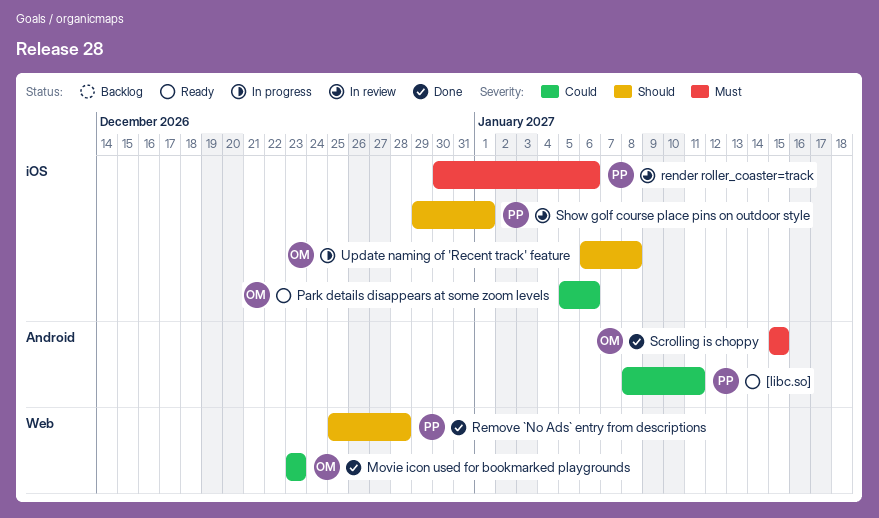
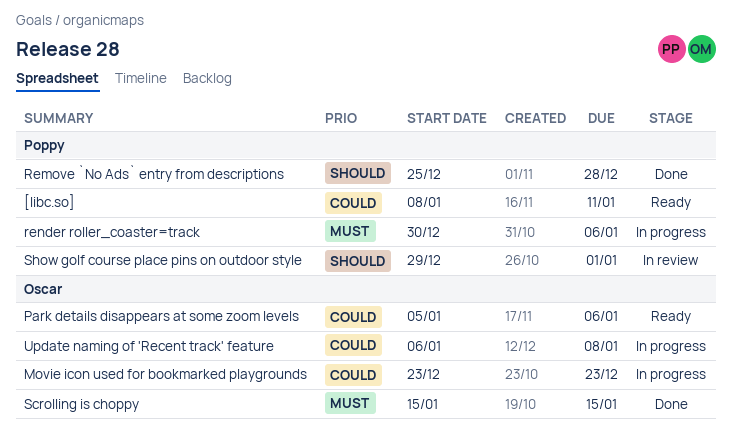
Movie icon used for bookmarked playgrounds, status: Done -> In progress
render roller_coaster=track, status: In review -> In progress
Update naming of 'Recent track' feature, priority: Should -> Could

